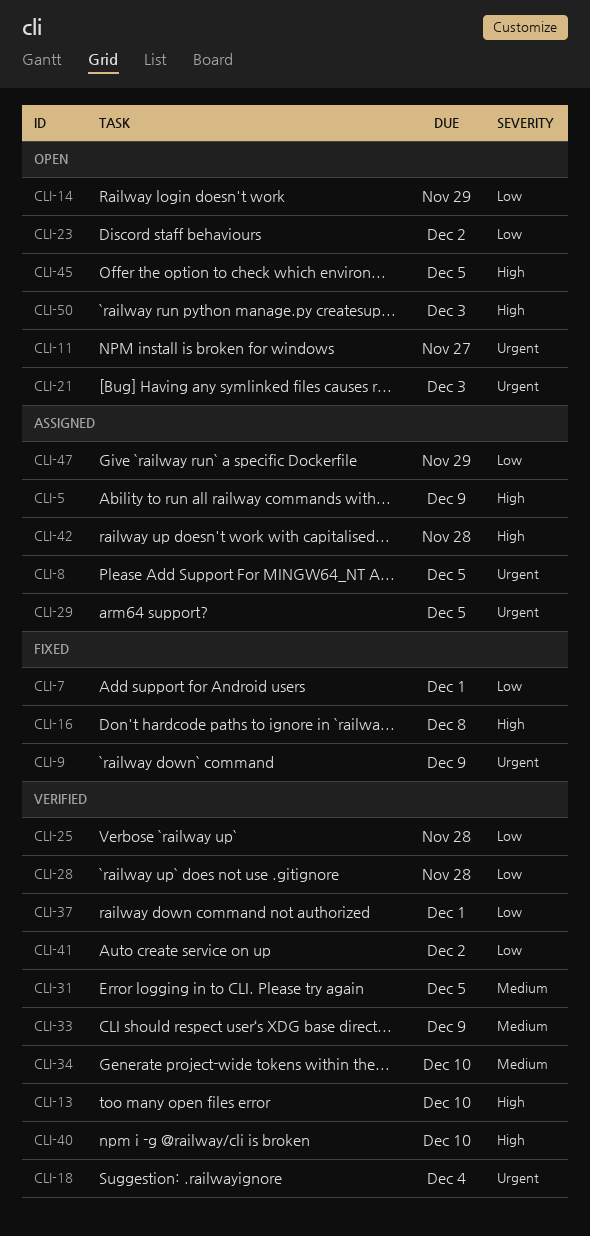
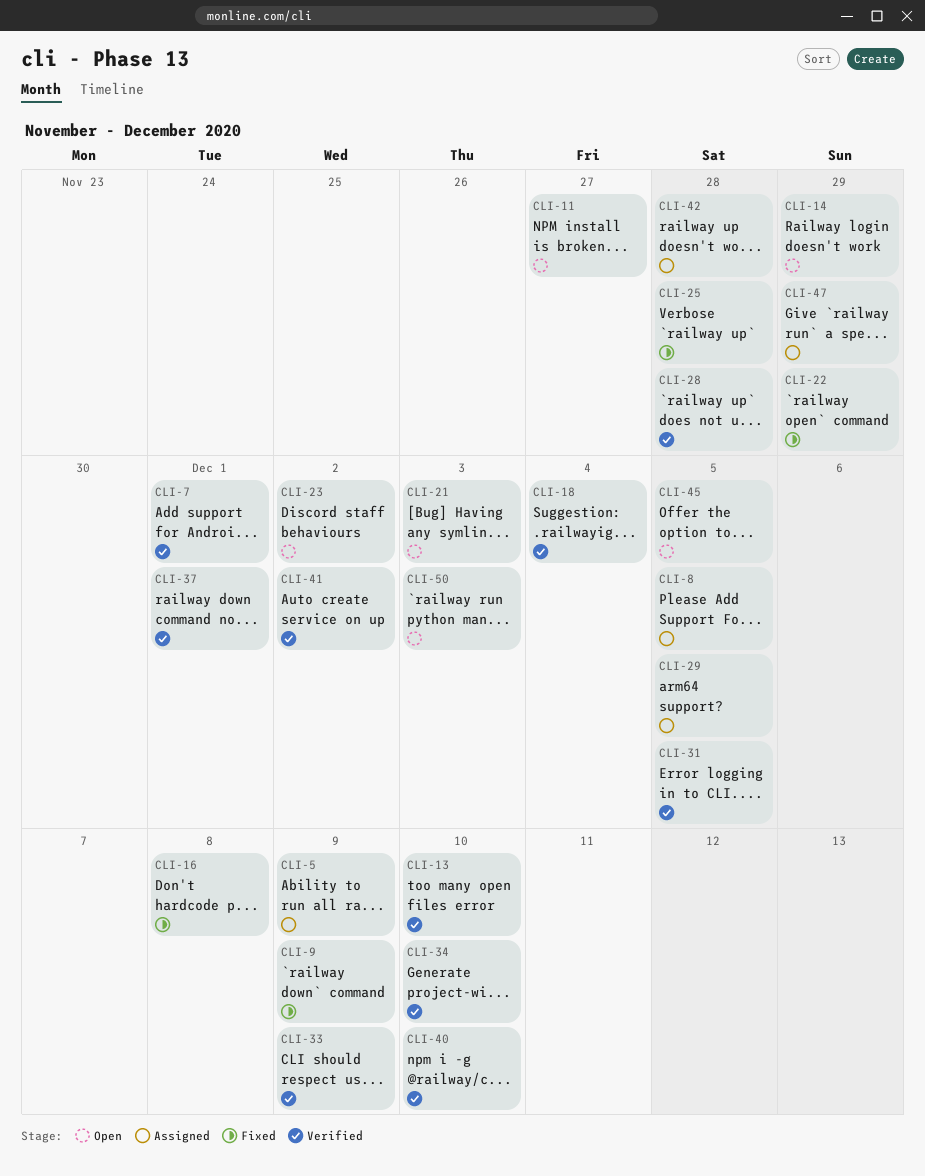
CLI-7, status: Fixed -> Verified
CLI-22: none -> present
CLI-25, status: Verified -> Fixed

